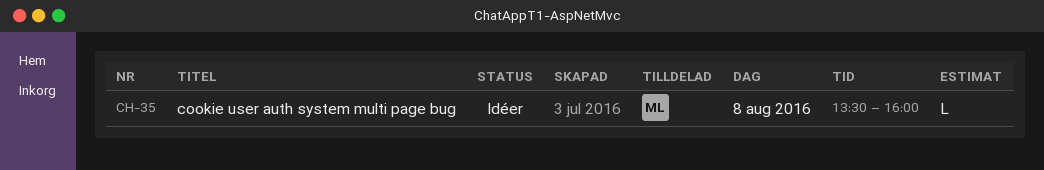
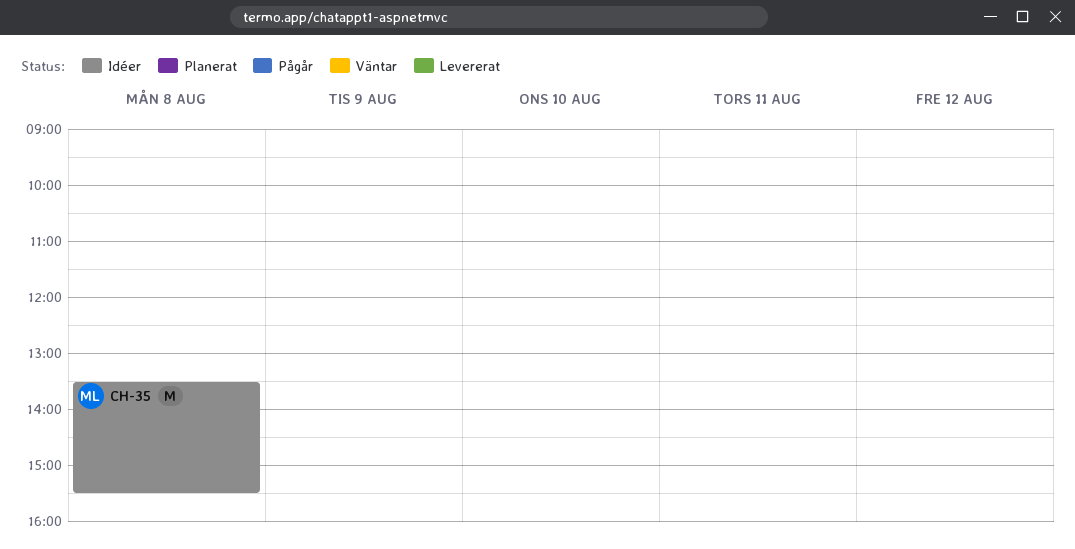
CH-35, estimate: L -> M
CH-35, ends: 16:00 -> 15:30

